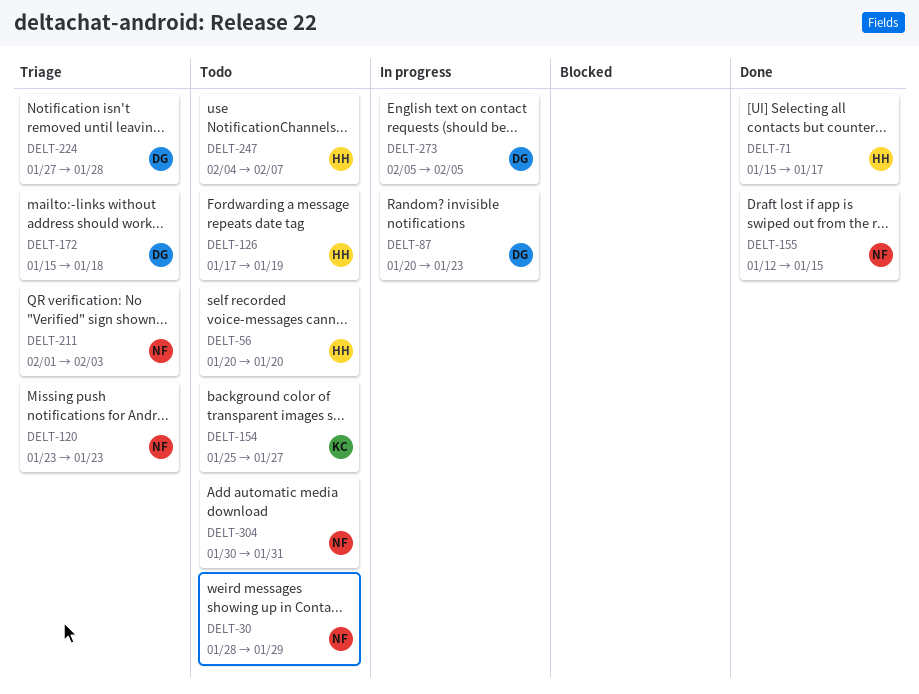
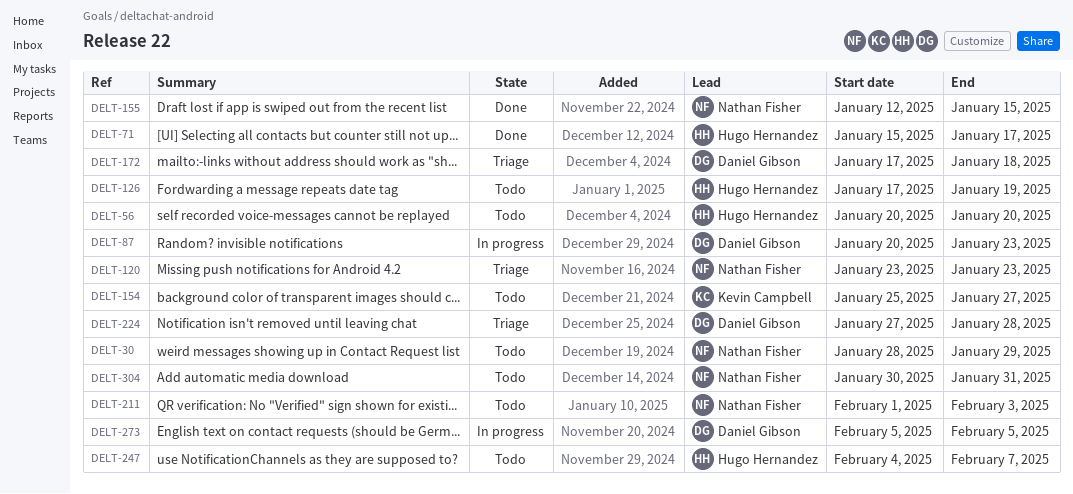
DELT-172, start: Jan 15 -> Jan 17
DELT-211, status: Triage -> Todo

